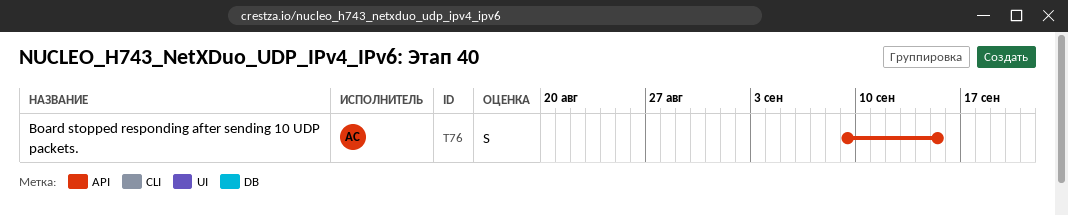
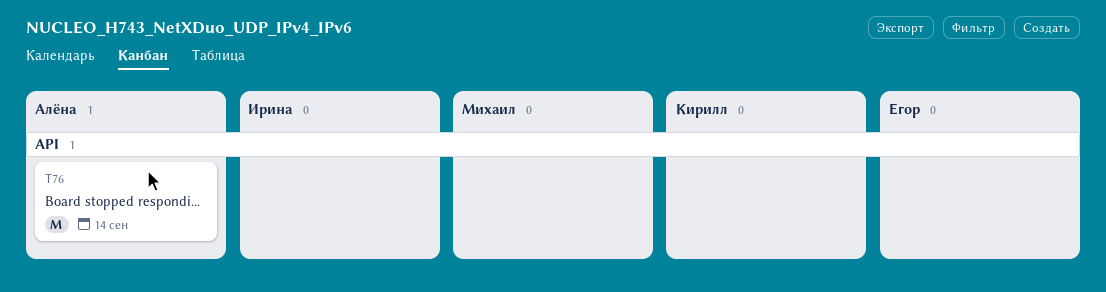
T76, estimate: S -> M
T76, due: Sep 15 -> Sep 14

